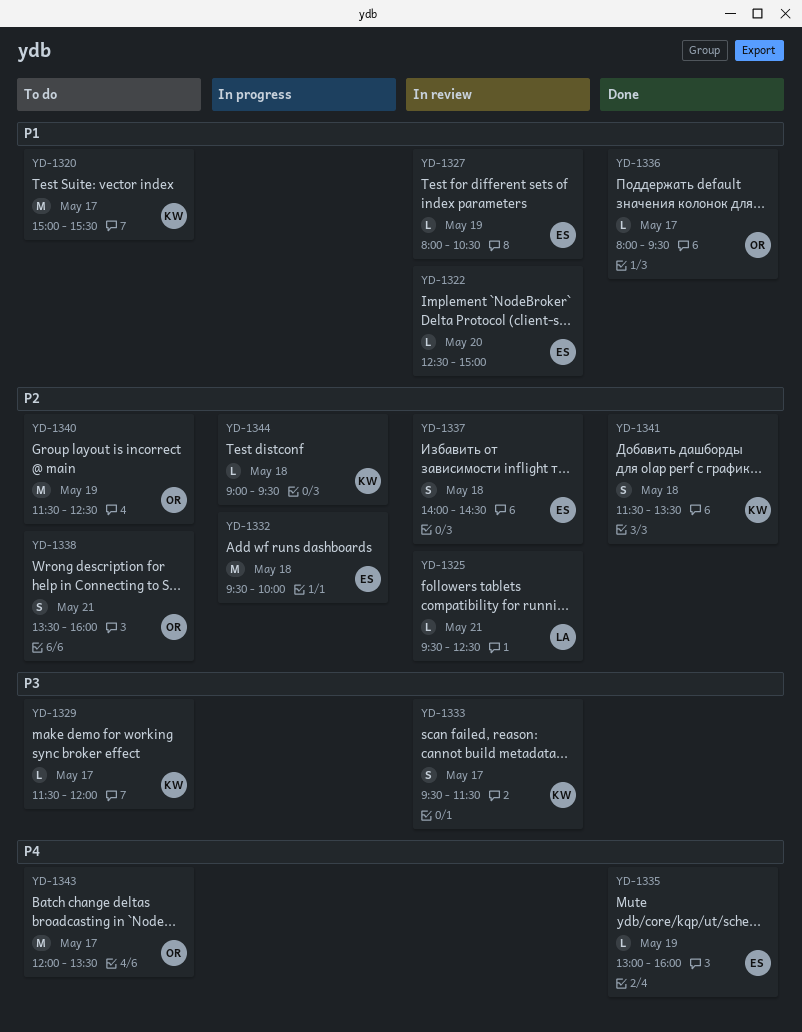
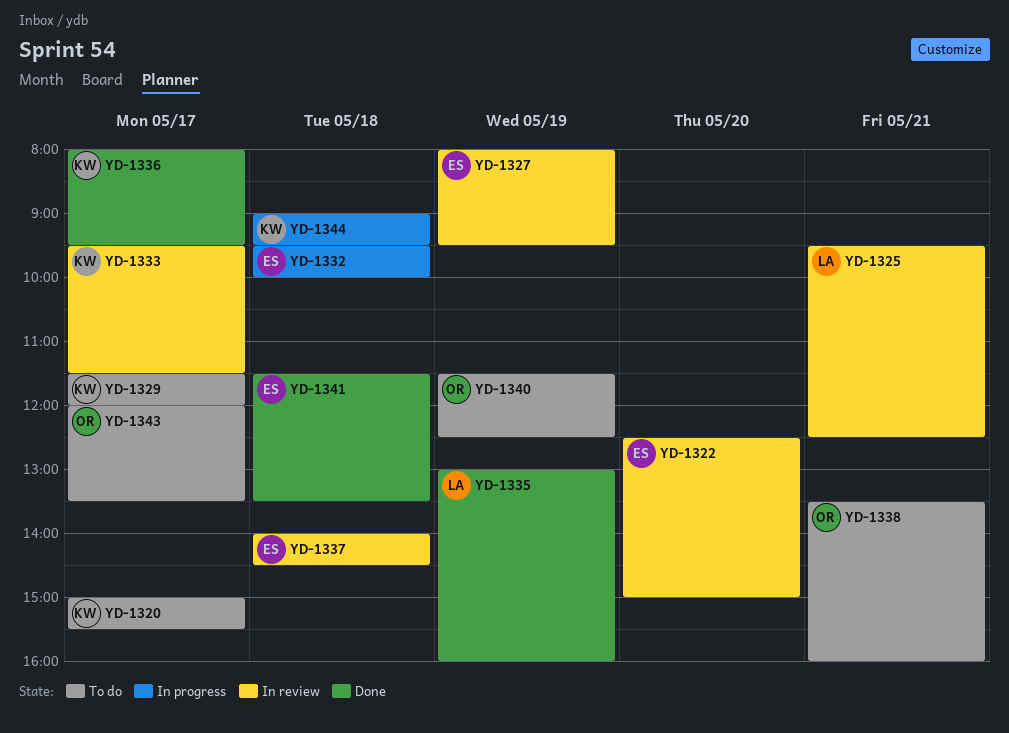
YD-1327, ends: 10:30 -> 09:30
YD-1335, owner: ES -> LA
YD-1336, owner: OR -> KW
YD-1341, owner: KW -> ES

